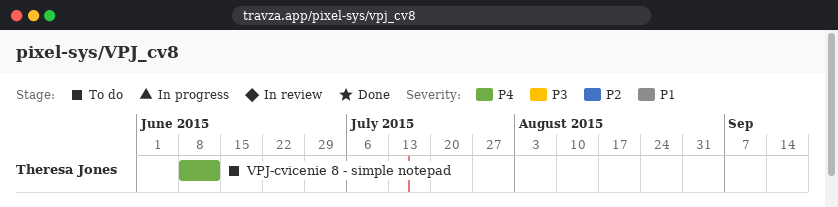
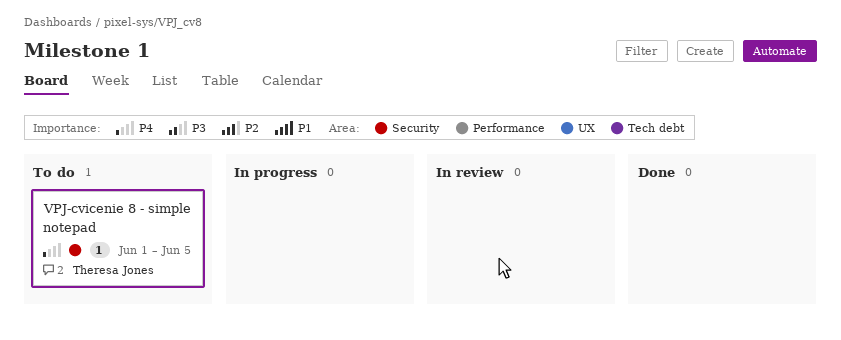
VPJ-cvicenie 8 - simple notepad, start: Jun 8 -> Jun 1
VPJ-cvicenie 8 - simple notepad, due: Jun 12 -> Jun 5

